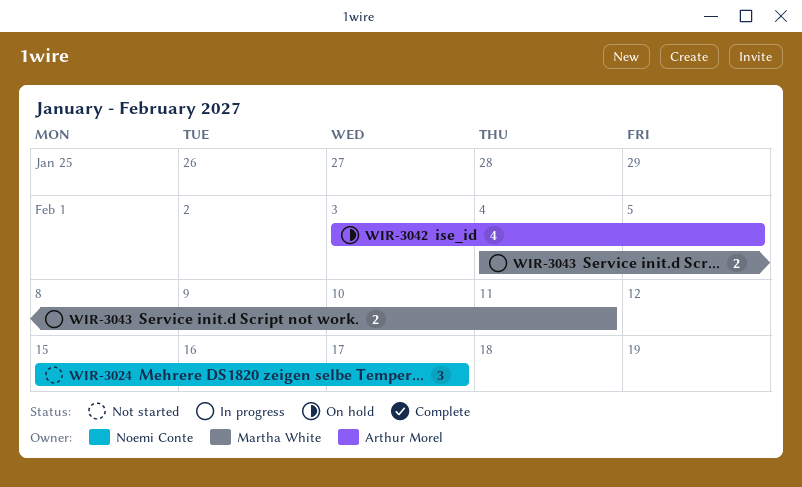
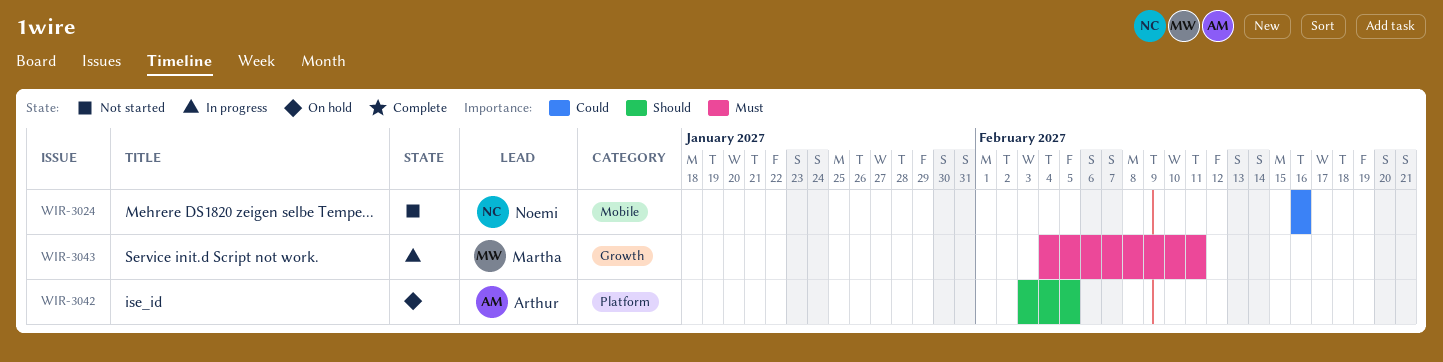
WIR-3024, start: Feb 15 -> Feb 16
WIR-3024, due: Feb 17 -> Feb 16

